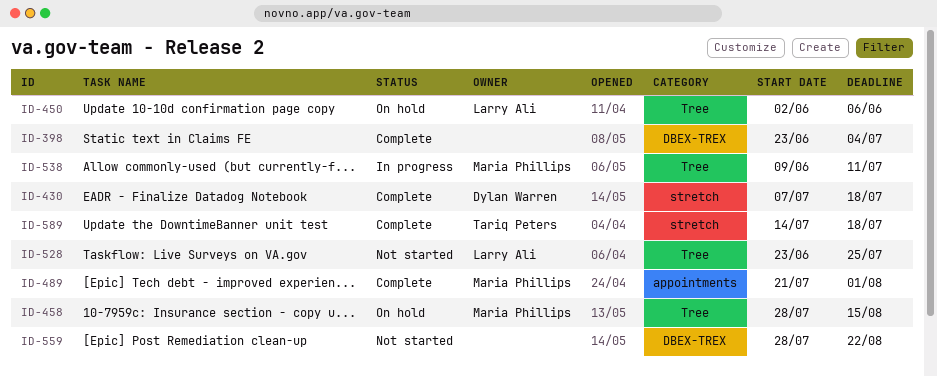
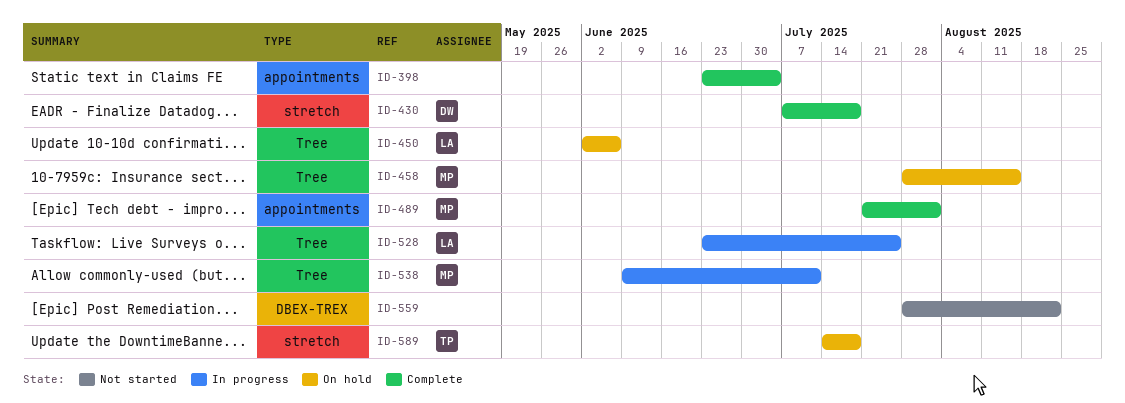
ID-398, label: DBEX-TREX -> appointments
ID-528, status: Not started -> In progress
ID-589, status: Complete -> On hold

